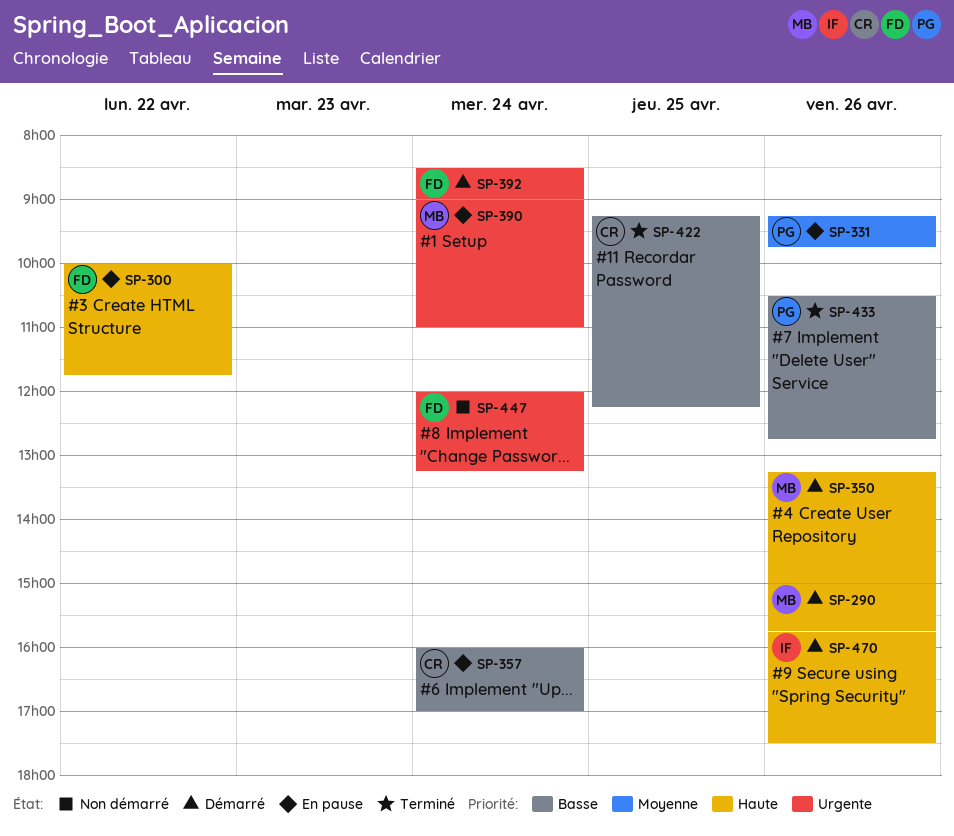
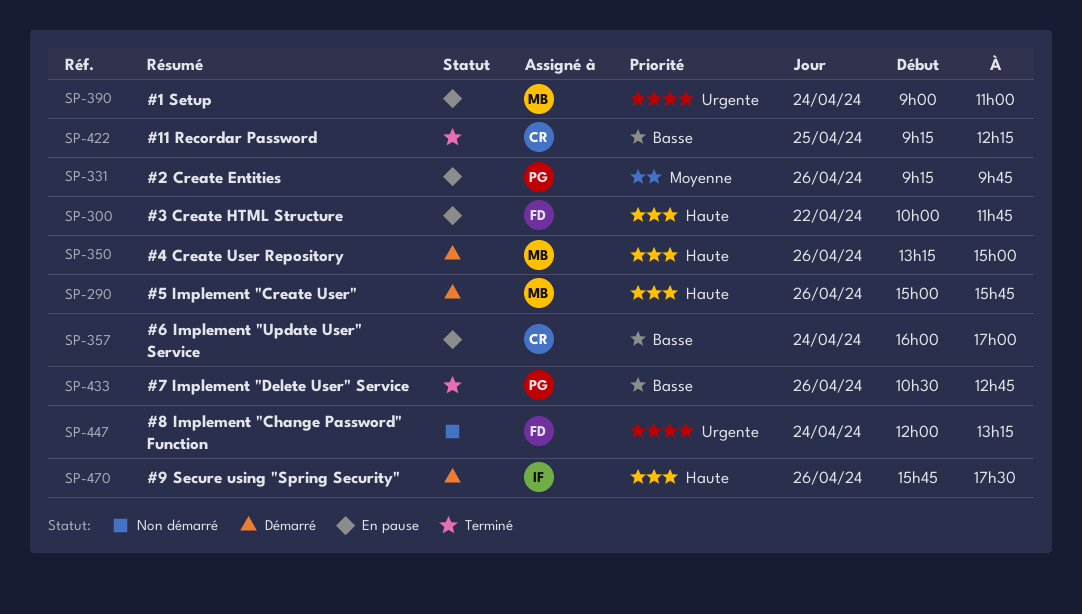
SP-392: present -> none

